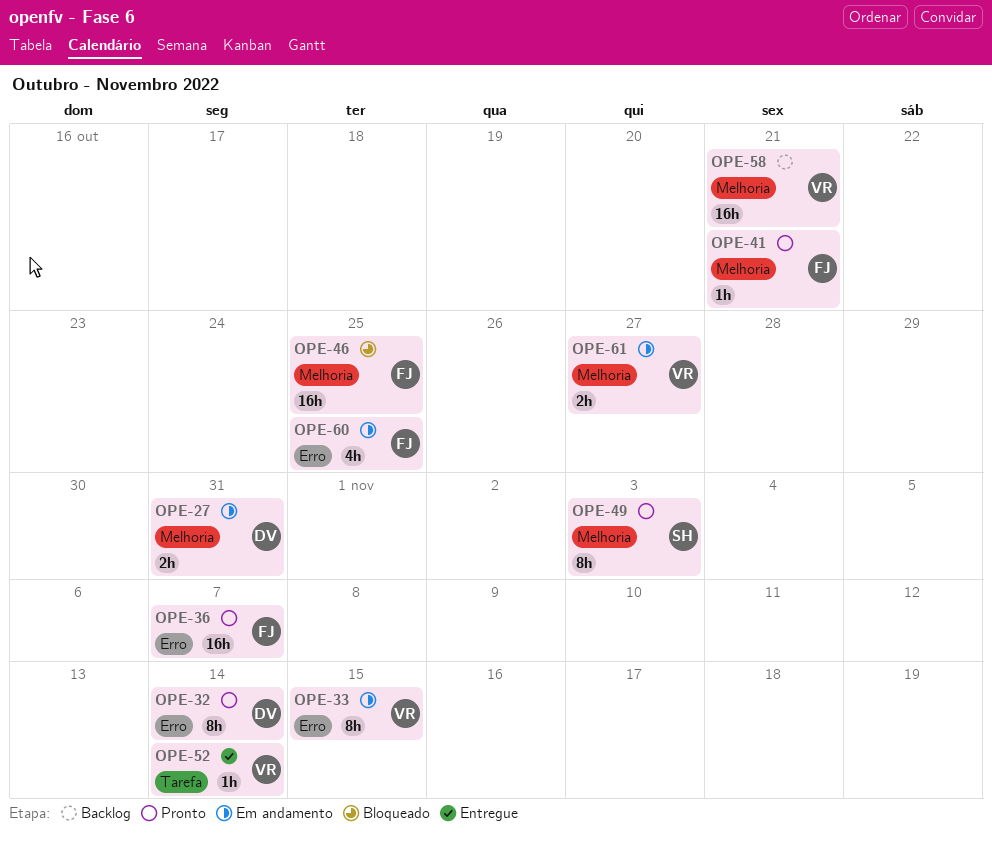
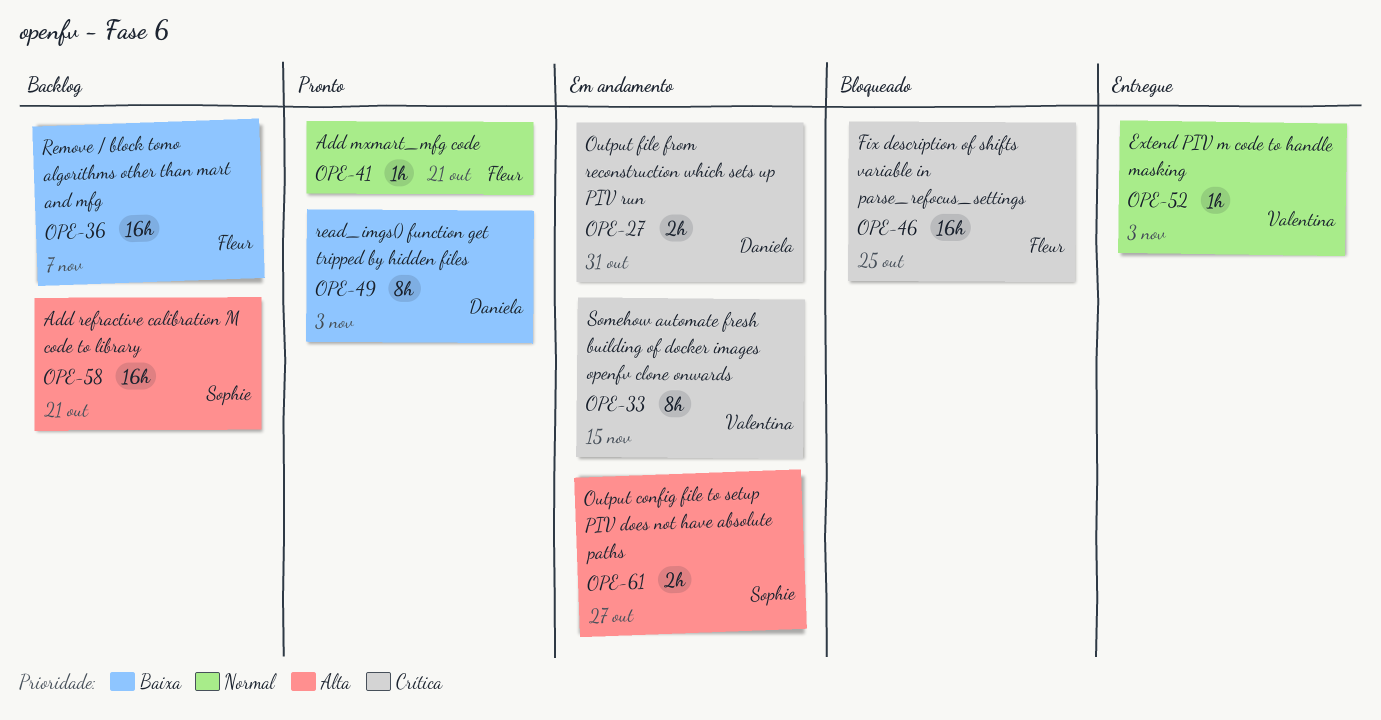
OPE-32: present -> none
OPE-36, status: Pronto -> Backlog
OPE-49, owner: Sophie -> Daniela
OPE-52, due: Nov 14 -> Nov 3
OPE-58, owner: Valentina -> Sophie
OPE-60: present -> none
OPE-61, owner: Valentina -> Sophie

